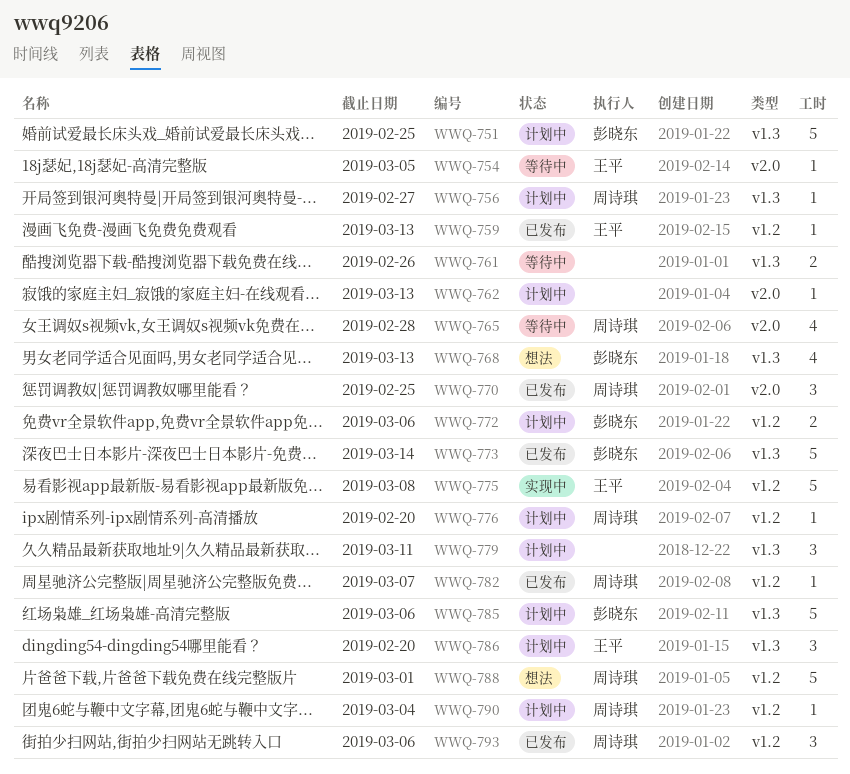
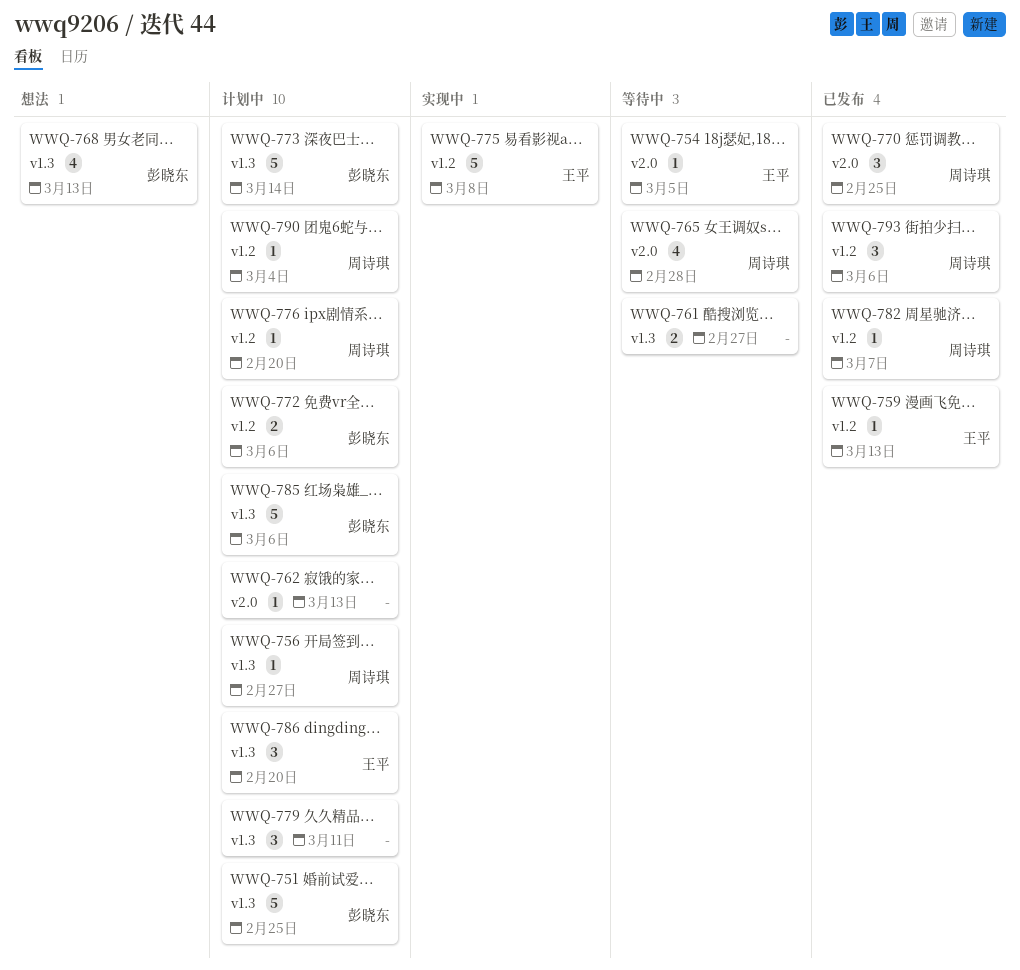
WWQ-761, due: Feb 26 -> Feb 27
WWQ-773, status: 已发布 -> 计划中
WWQ-788: present -> none

